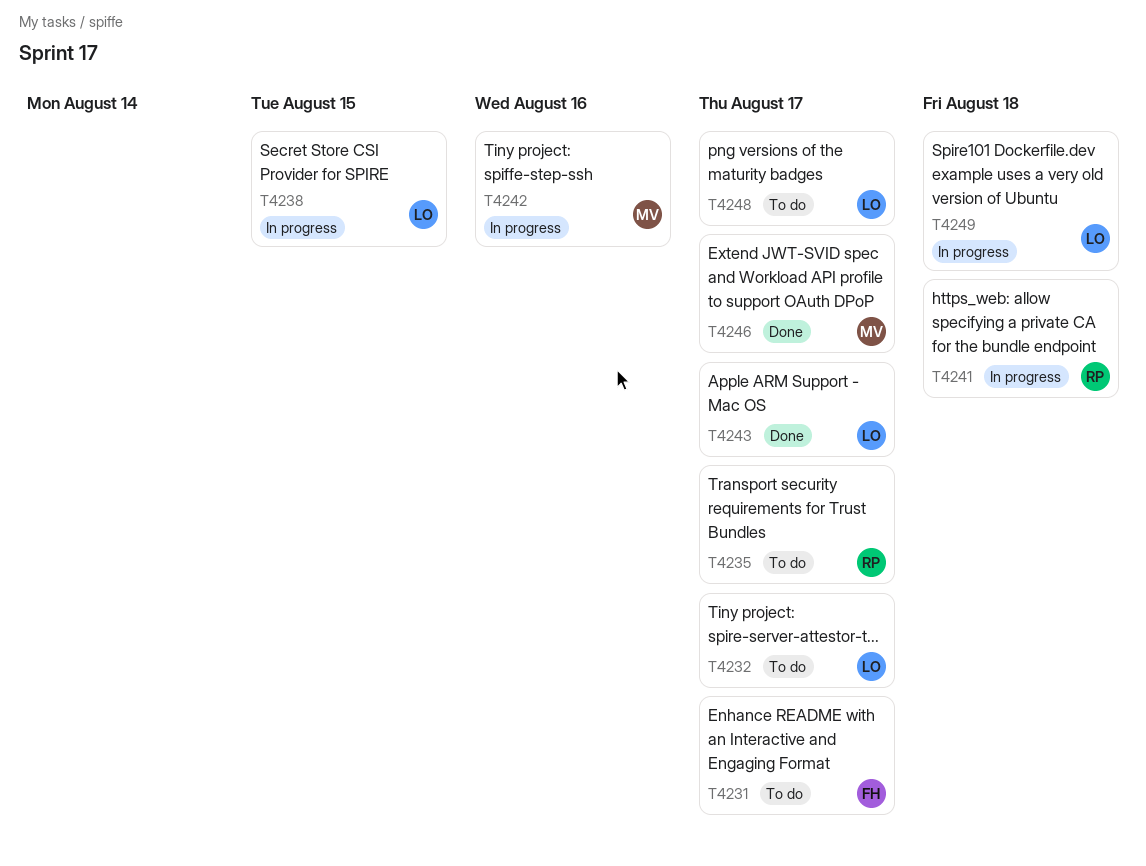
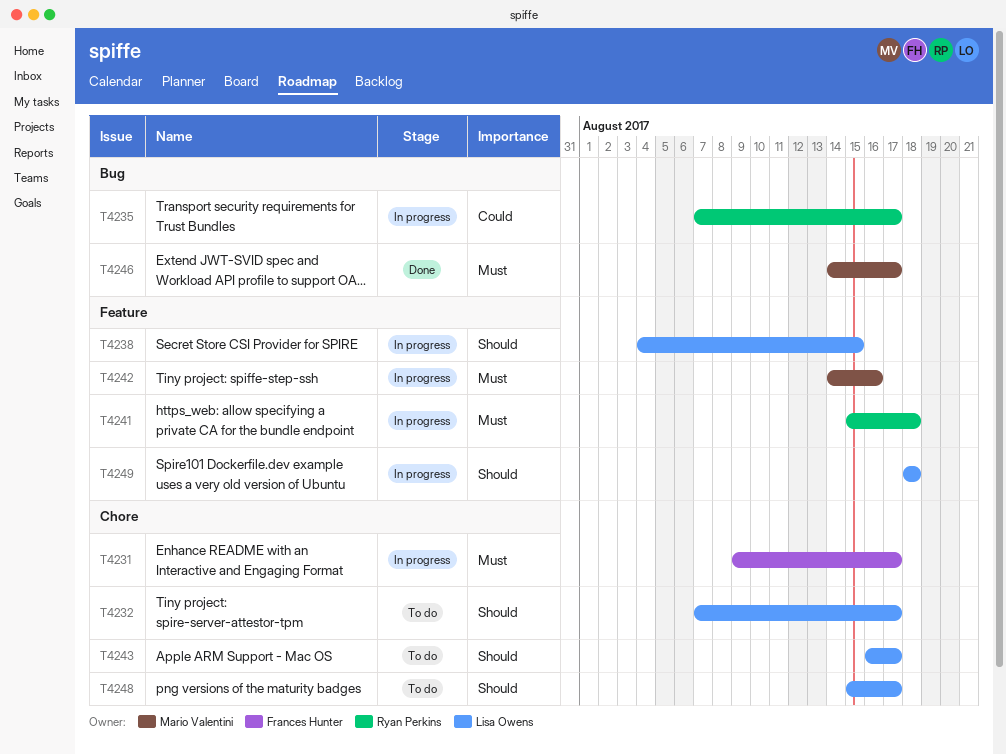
T4231, status: To do -> In progress
T4235, status: To do -> In progress
T4243, status: Done -> To do

